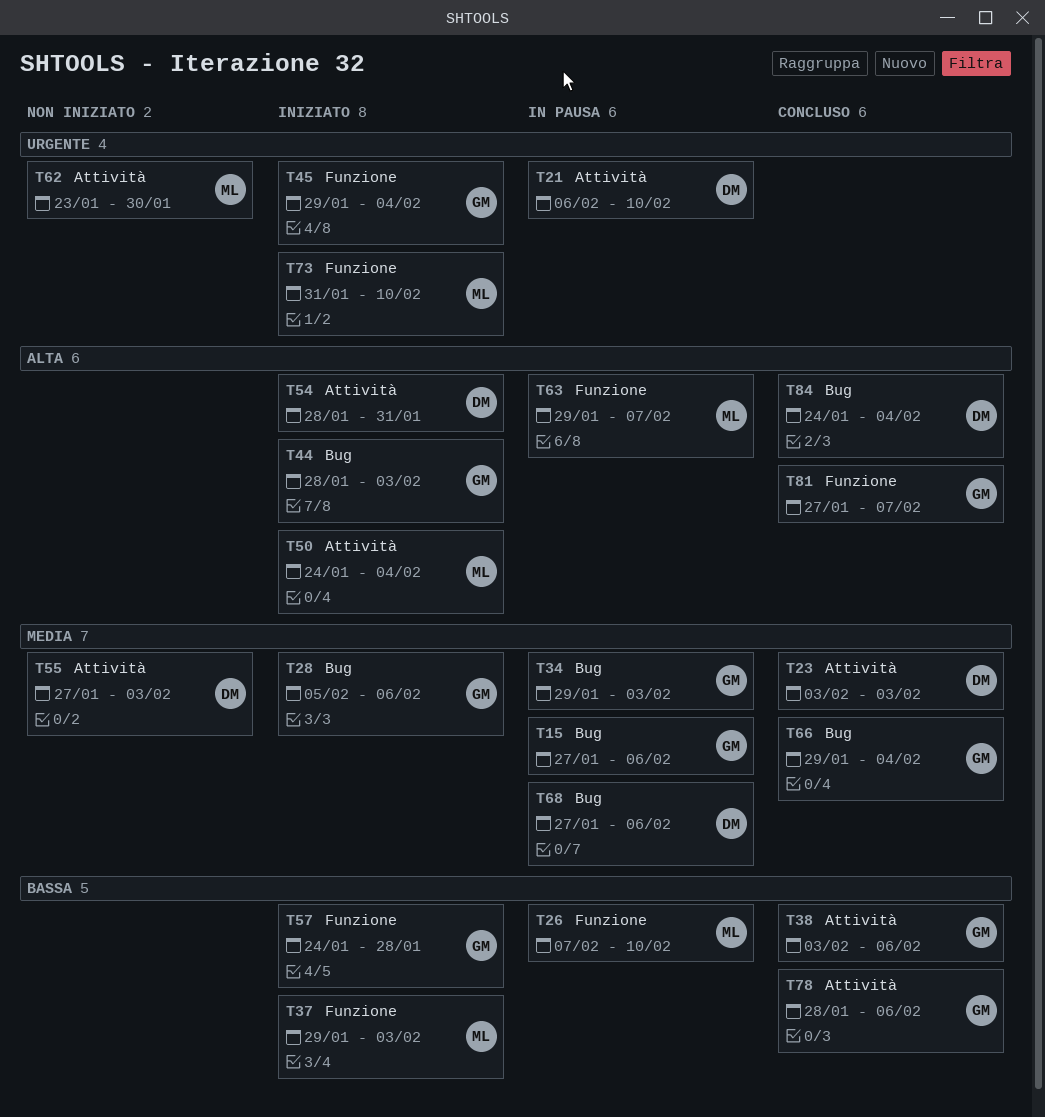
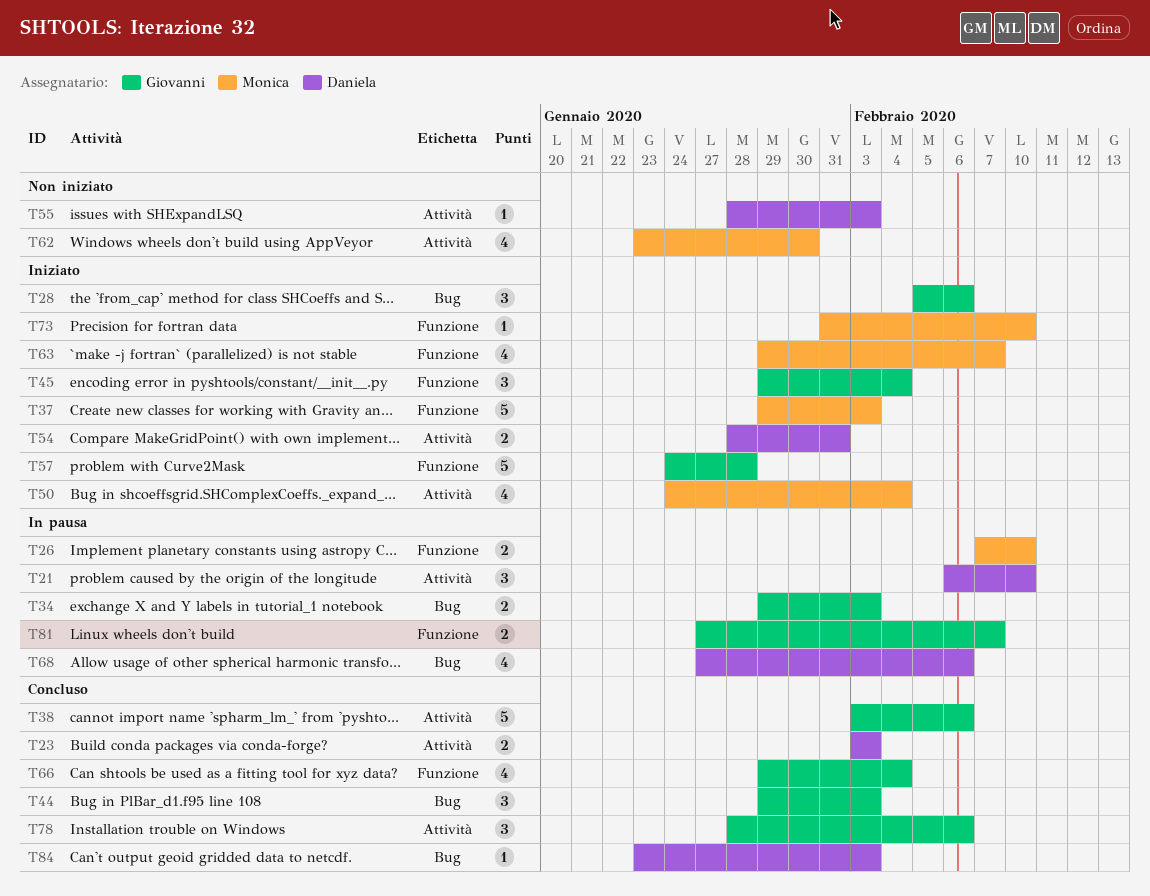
T15: present -> none
T44, status: Iniziato -> Concluso
T44, start: Jan 28 -> Jan 29
T55, start: Jan 27 -> Jan 28
T63, status: In pausa -> Iniziato
T66, label: Bug -> Funzione
T81, status: Concluso -> In pausa
T84, start: Jan 24 -> Jan 23
T84, due: Feb 4 -> Feb 3

